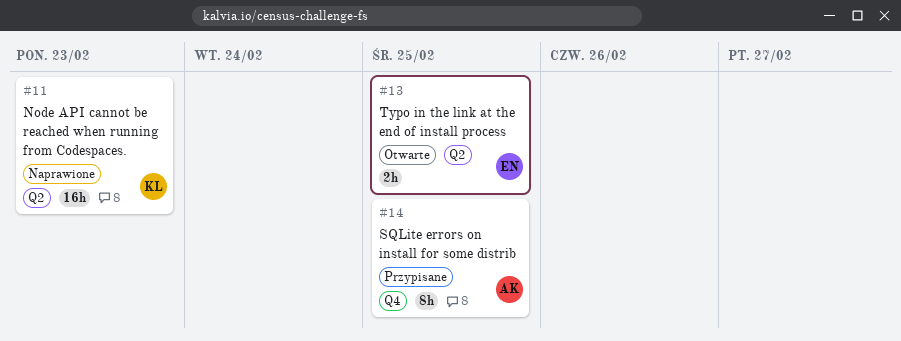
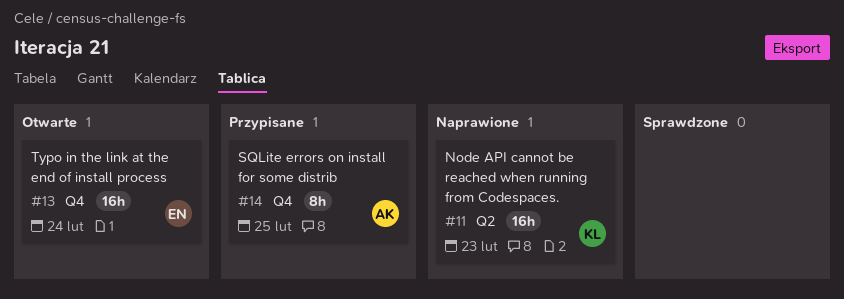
#13, label: Q2 -> Q4
#13, estimate: 2h -> 16h
#13, due: Feb 25 -> Feb 24

